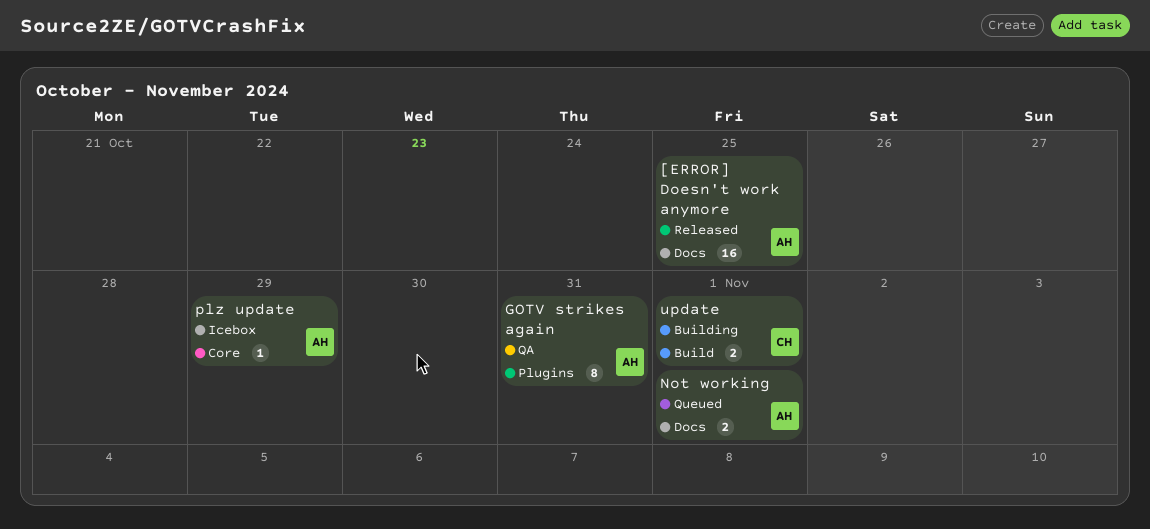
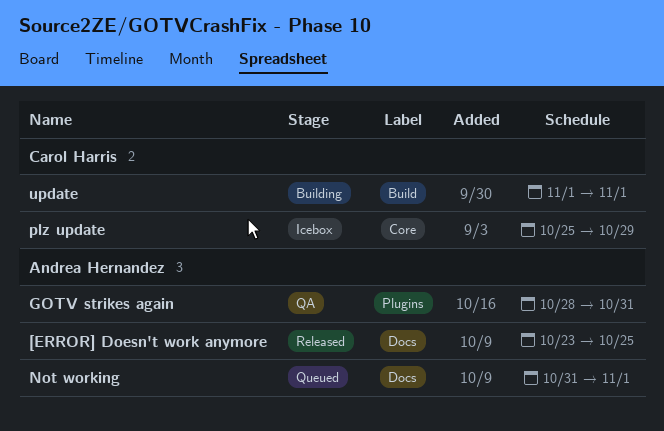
plz update, owner: Andrea Hernandez -> Carol Harris

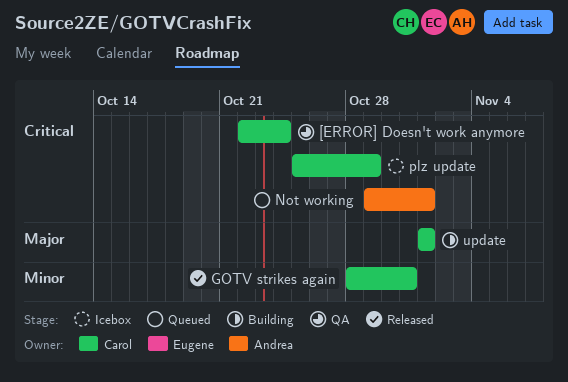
[ERROR] Doesn't work anymore, status: Released -> QA
[ERROR] Doesn't work anymore, owner: Andrea Hernandez -> Carol Harris
[ERROR] Doesn't work anymore, start: Oct 23 -> Oct 22
[ERROR] Doesn't work anymore, due: Oct 25 -> Oct 24
GOTV strikes again, status: QA -> Released
GOTV strikes again, owner: Andrea Hernandez -> Carol Harris
Not working, start: Oct 31 -> Oct 29

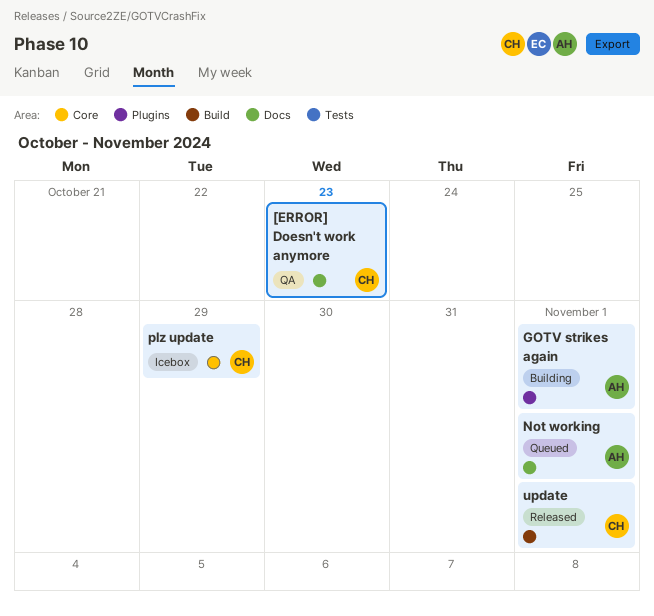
[ERROR] Doesn't work anymore, due: Oct 24 -> Oct 23
GOTV strikes again, status: Released -> Building
GOTV strikes again, owner: Carol -> Andrea
GOTV strikes again, due: Oct 31 -> Nov 1
update, status: Building -> Released

